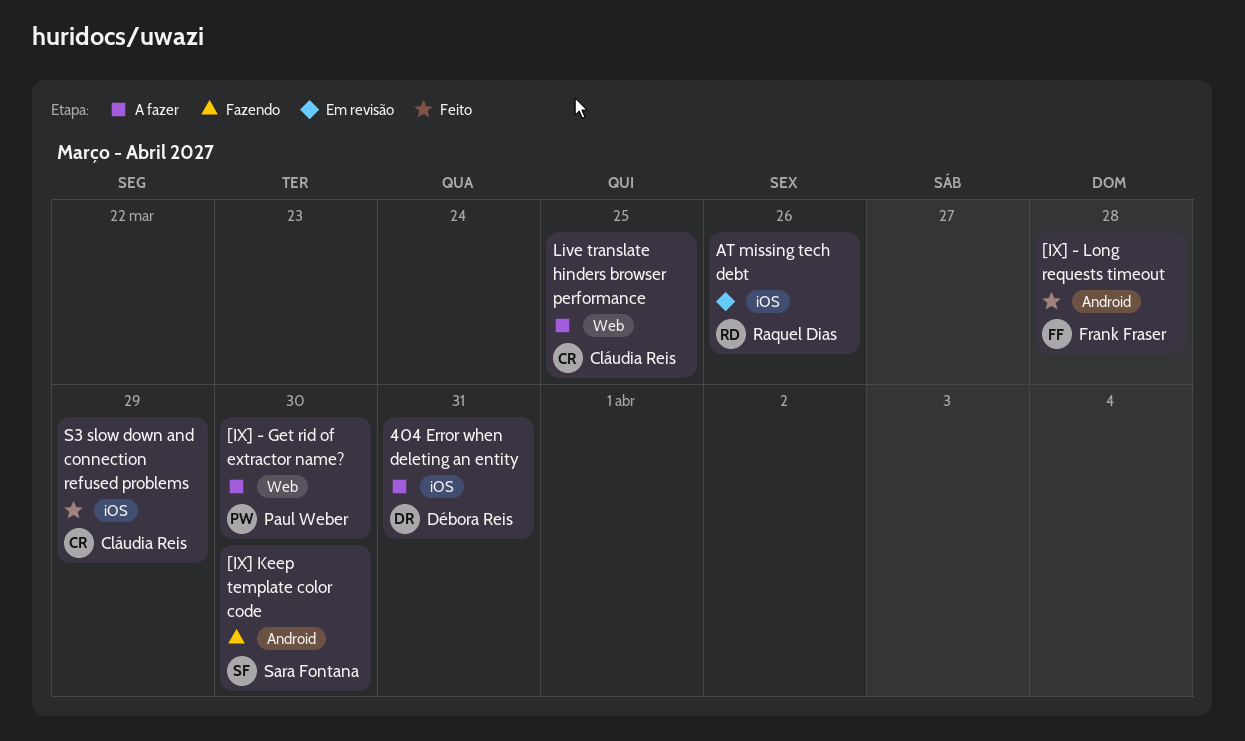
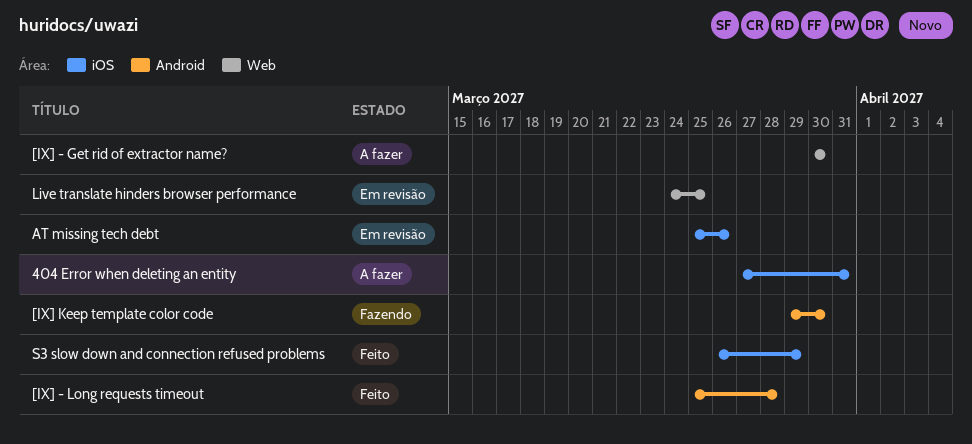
Live translate hinders browser performance, status: A fazer -> Em revisão

